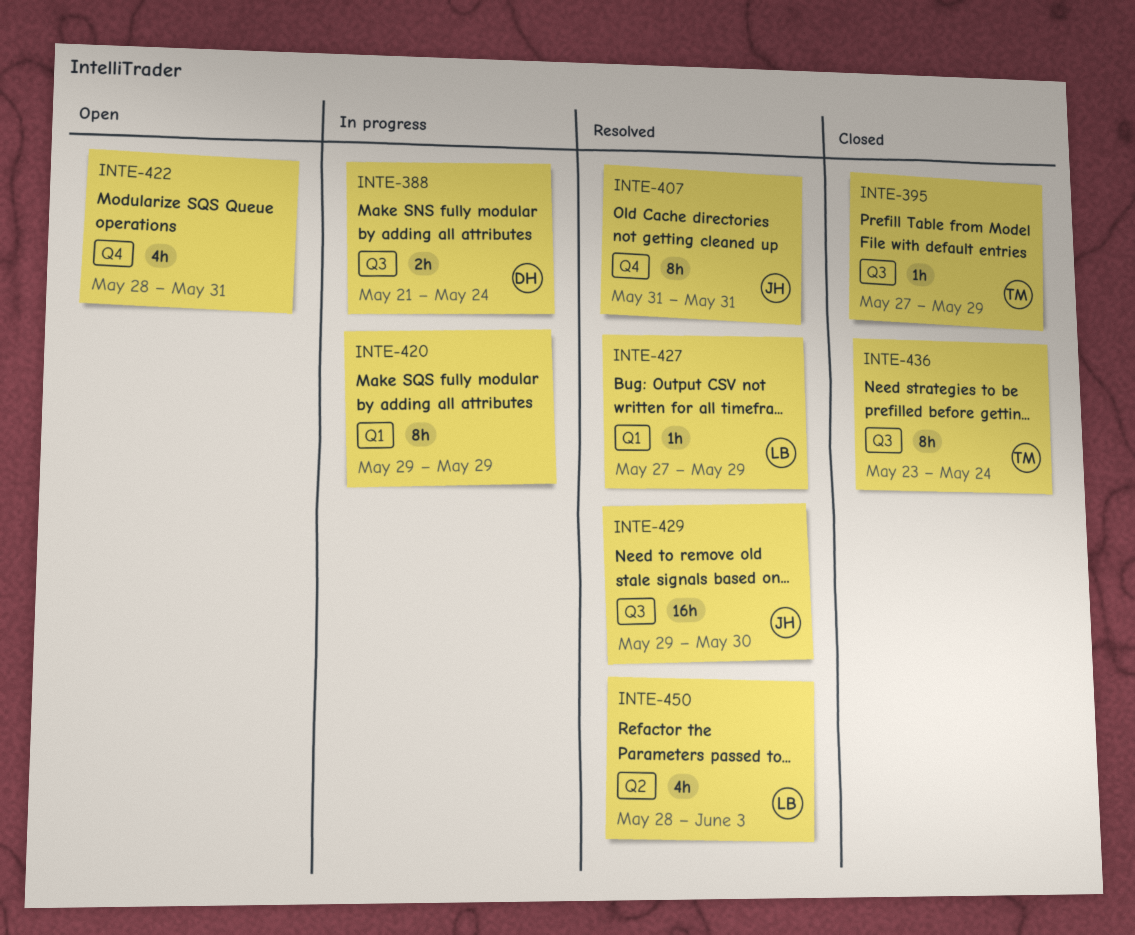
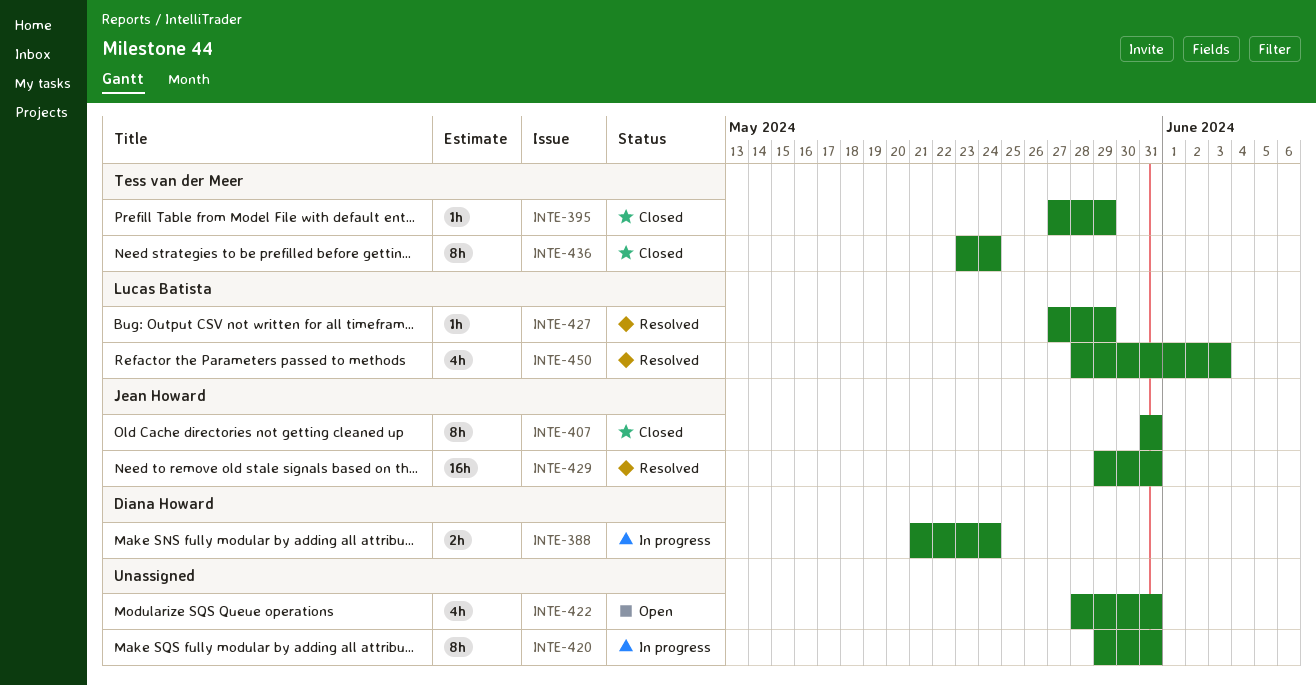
INTE-407, status: Resolved -> Closed
INTE-420, due: May 29 -> May 31
INTE-429, due: May 30 -> May 31

